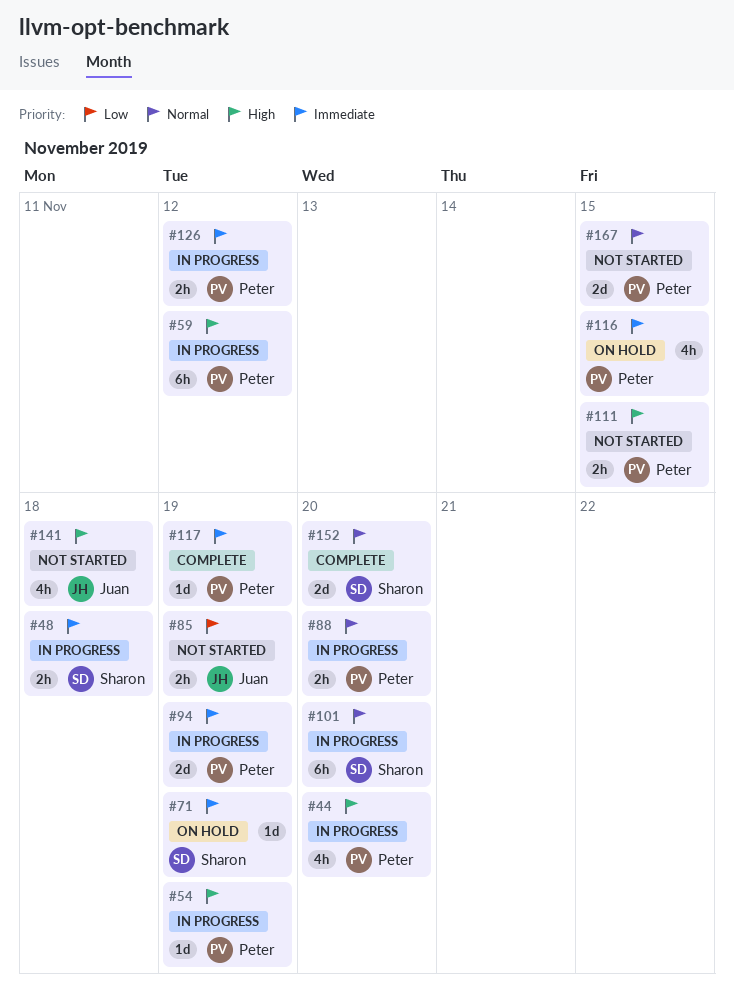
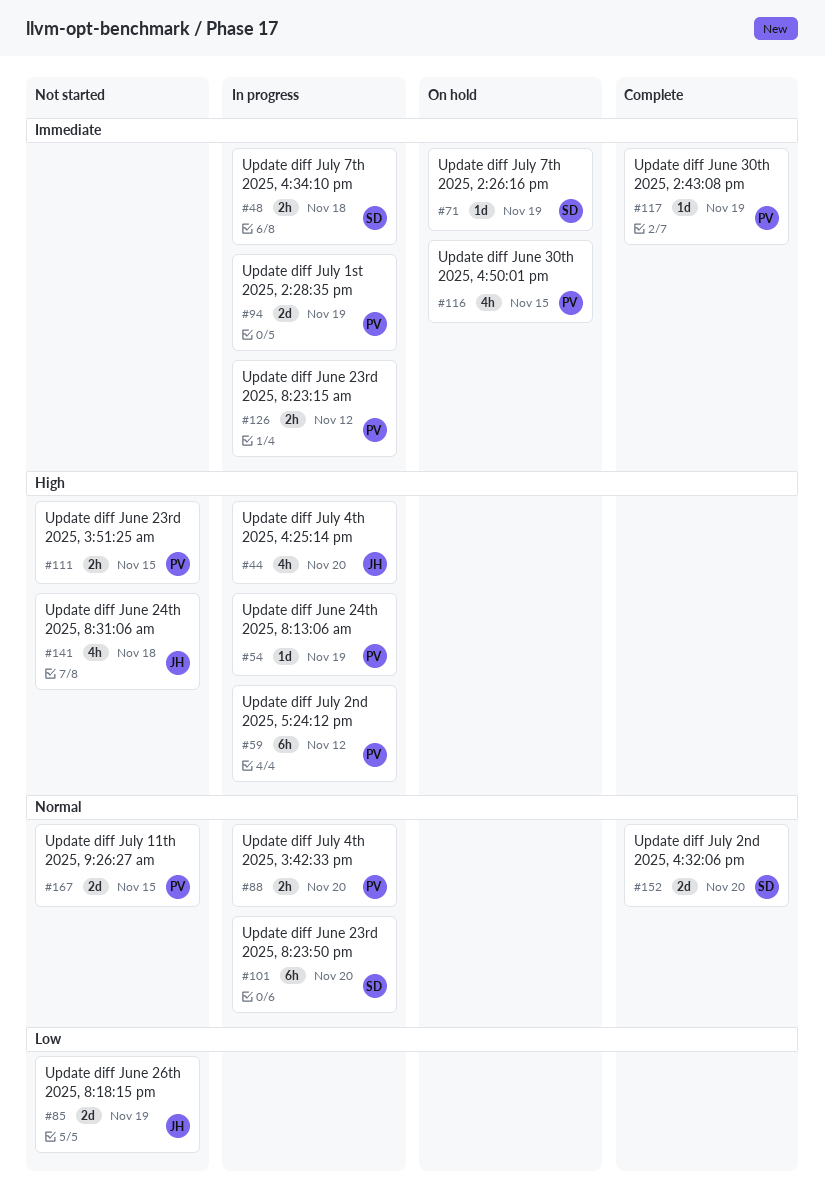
#44, owner: Peter -> Juan
#85, estimate: 2h -> 2d

